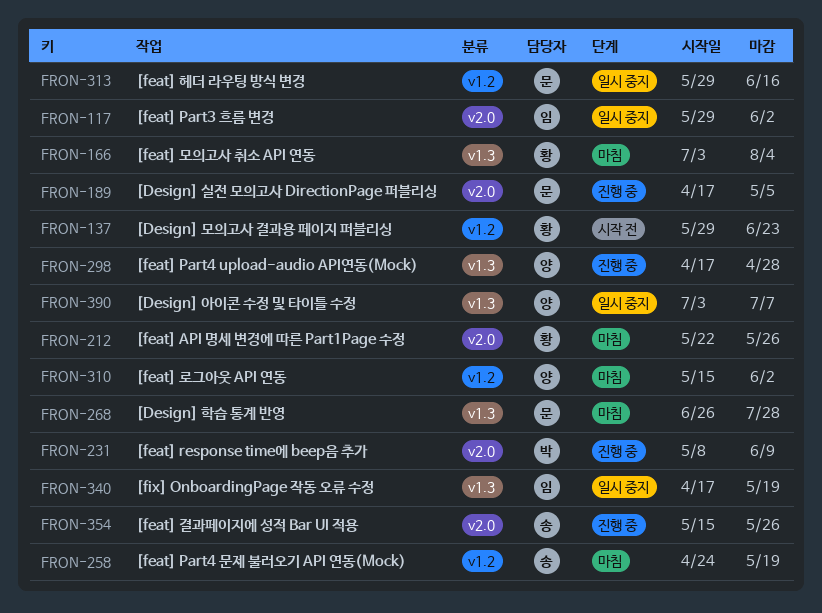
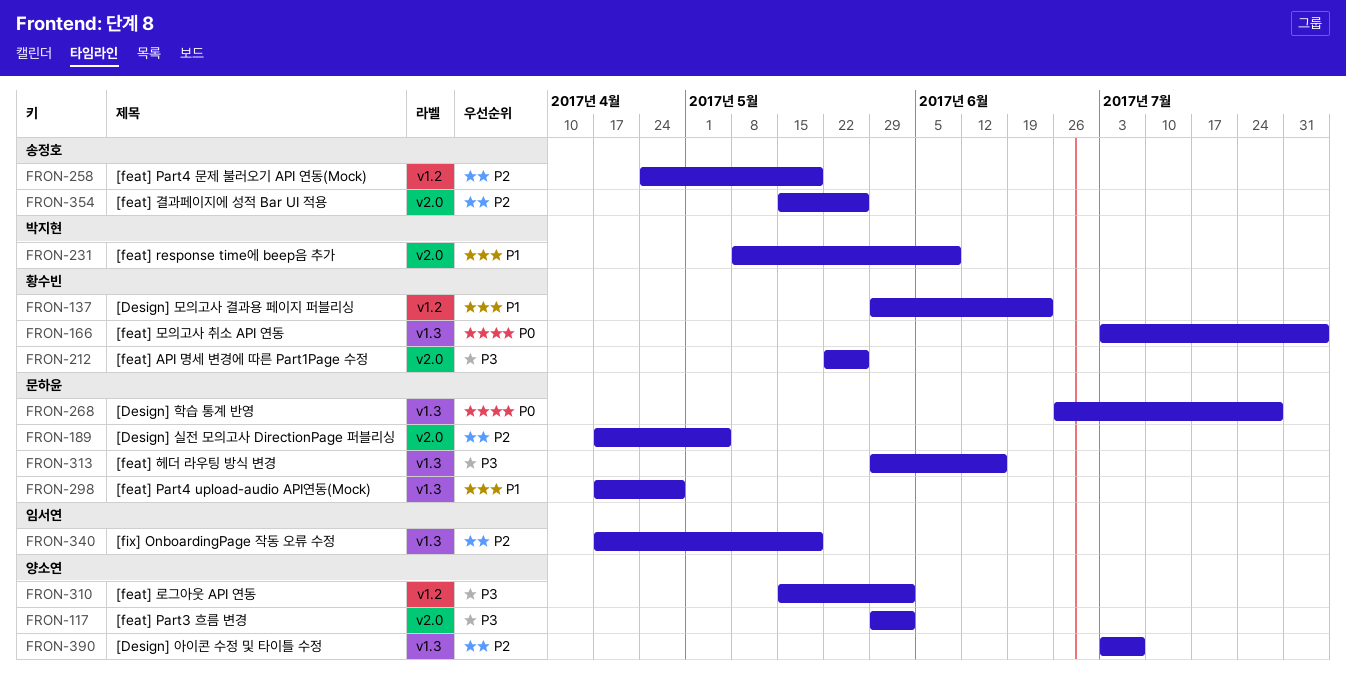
FRON-117, owner: 임서연 -> 양소연
FRON-298, owner: 양소연 -> 문하윤
FRON-313, label: v1.2 -> v1.3

